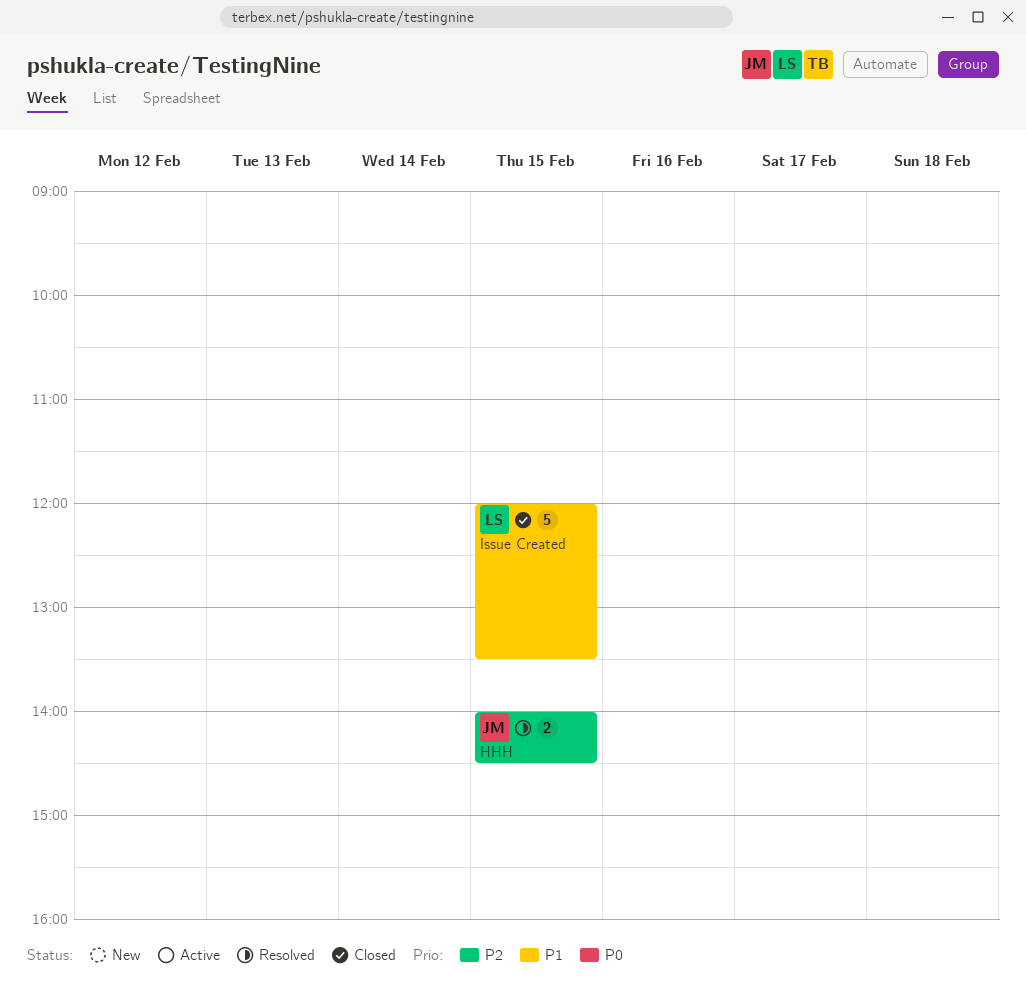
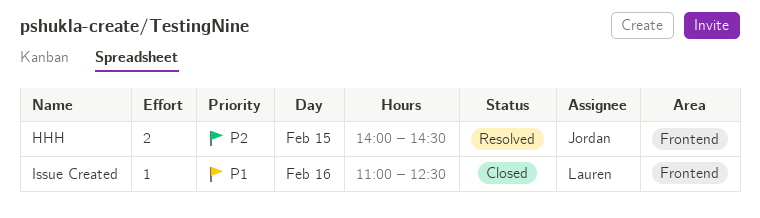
Issue Created, estimate: 5 -> 1
Issue Created, day: Feb 15 -> Feb 16
Issue Created, begins: 12:00 -> 11:00
Issue Created, ends: 13:30 -> 12:30

